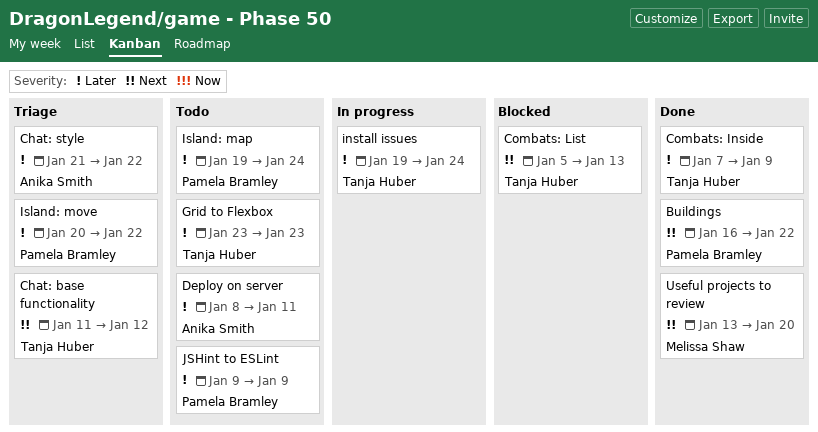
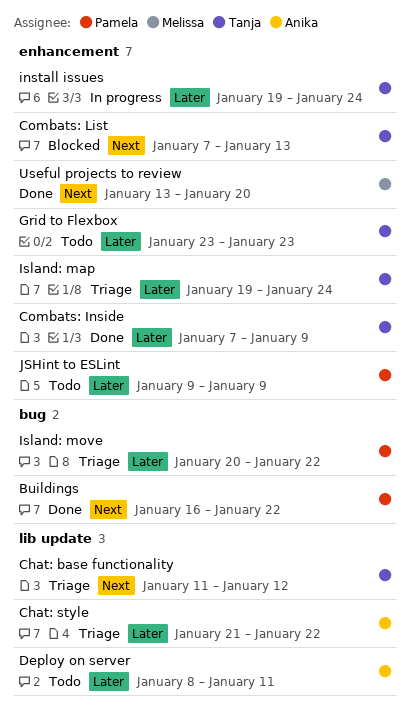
Combats: List, start: Jan 5 -> Jan 7
Island: map, status: Todo -> Triage
Island: map, owner: Pamela Bramley -> Tanja Huber

